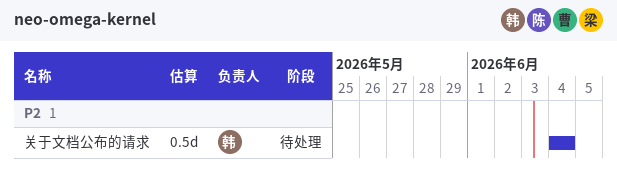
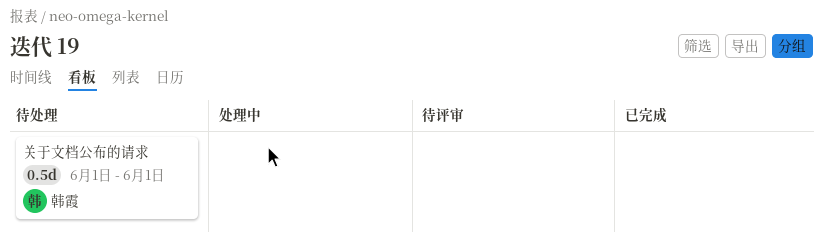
关于文档公布的请求, start: Jun 4 -> Jun 1
关于文档公布的请求, due: Jun 4 -> Jun 1

